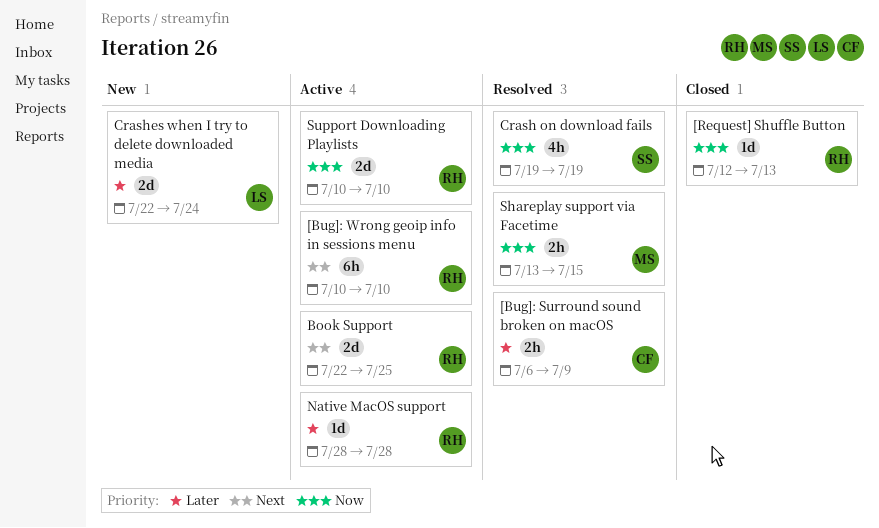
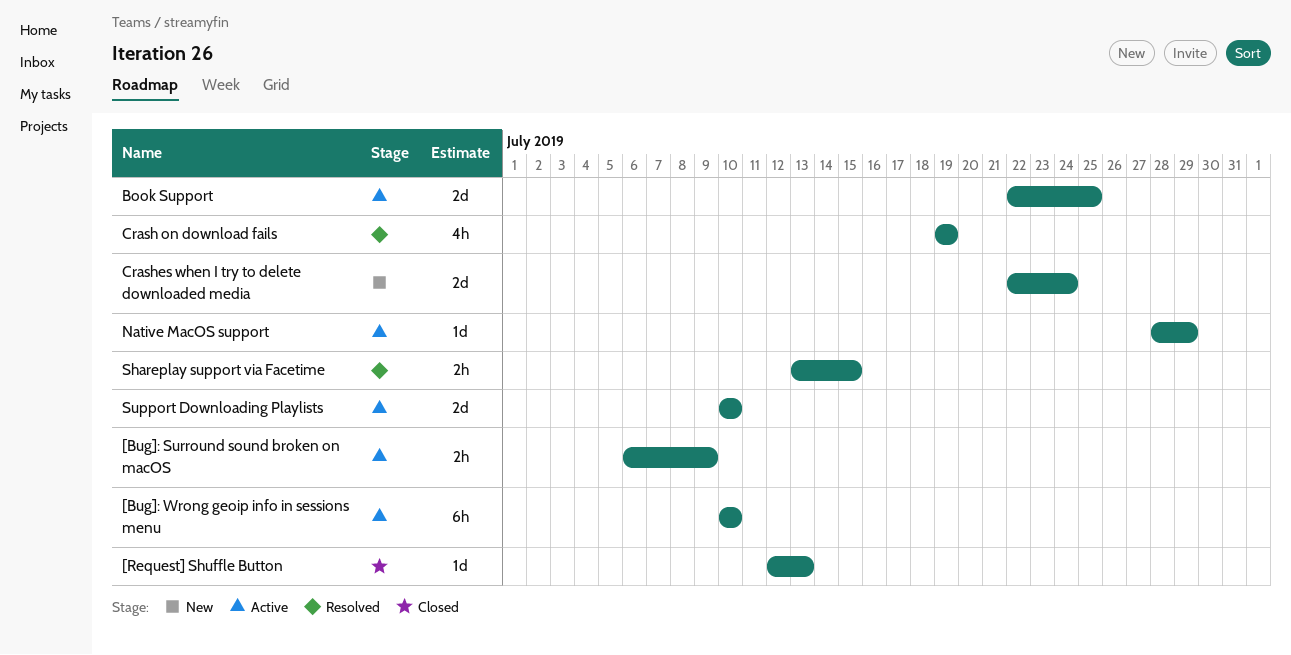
[Bug]: Surround sound broken on macOS, status: Resolved -> Active
Native MacOS support, due: Jul 28 -> Jul 29

